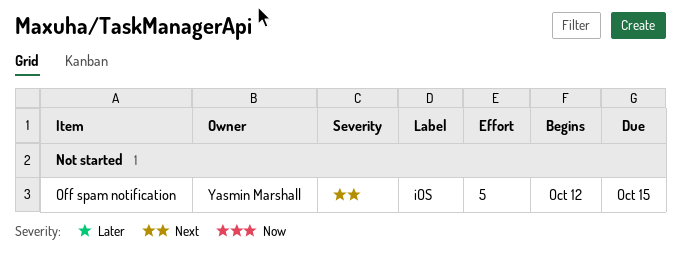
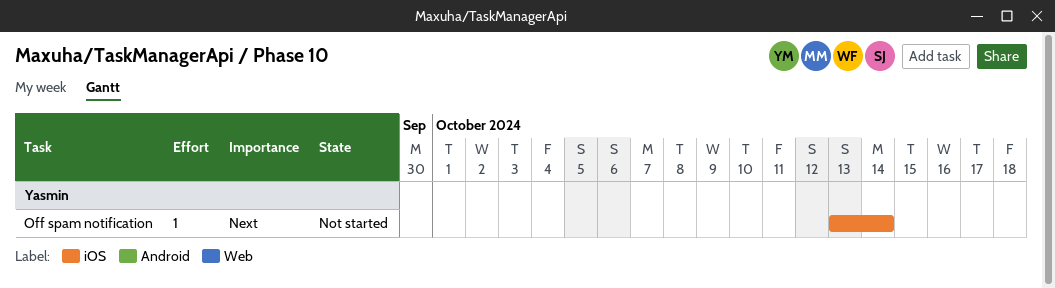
Off spam notification, estimate: 5 -> 1
Off spam notification, start: Oct 12 -> Oct 13
Off spam notification, due: Oct 15 -> Oct 14

